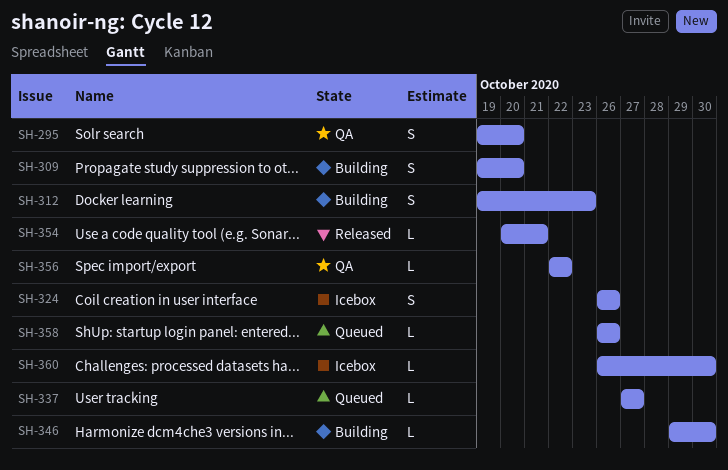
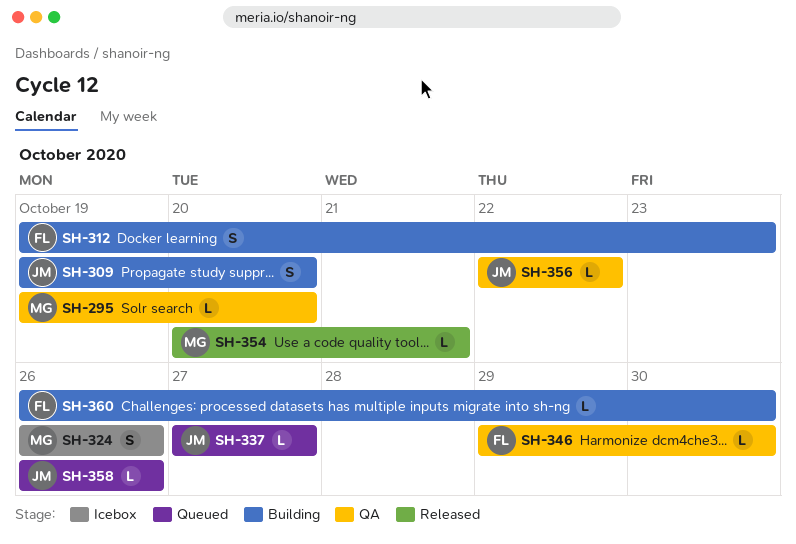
SH-295, estimate: S -> L
SH-346, status: Building -> QA
SH-360, status: Icebox -> Building

